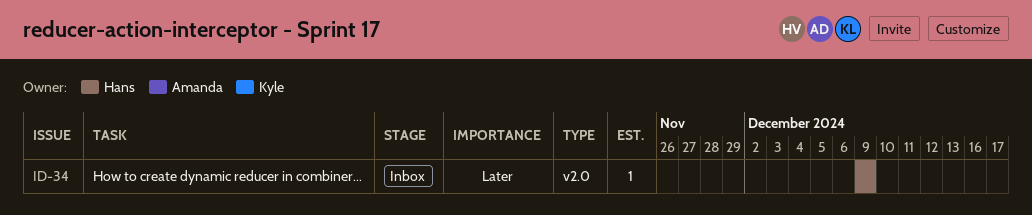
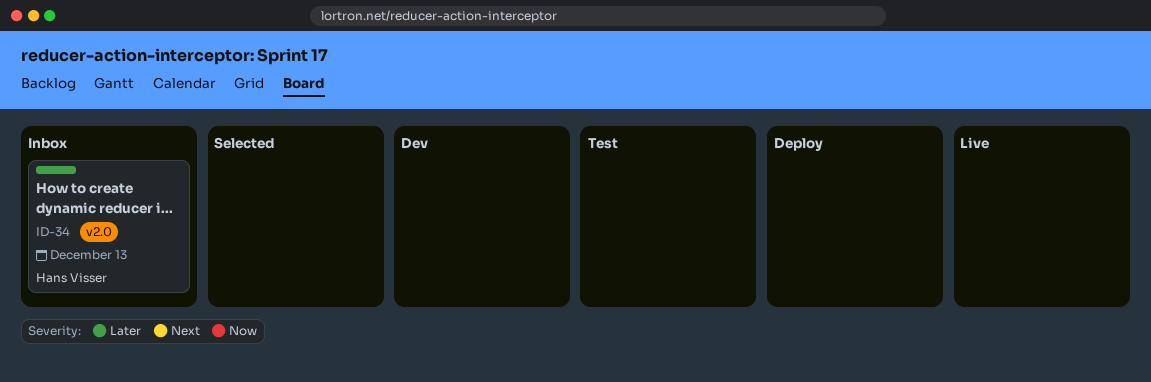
ID-34, due: Dec 9 -> Dec 13

